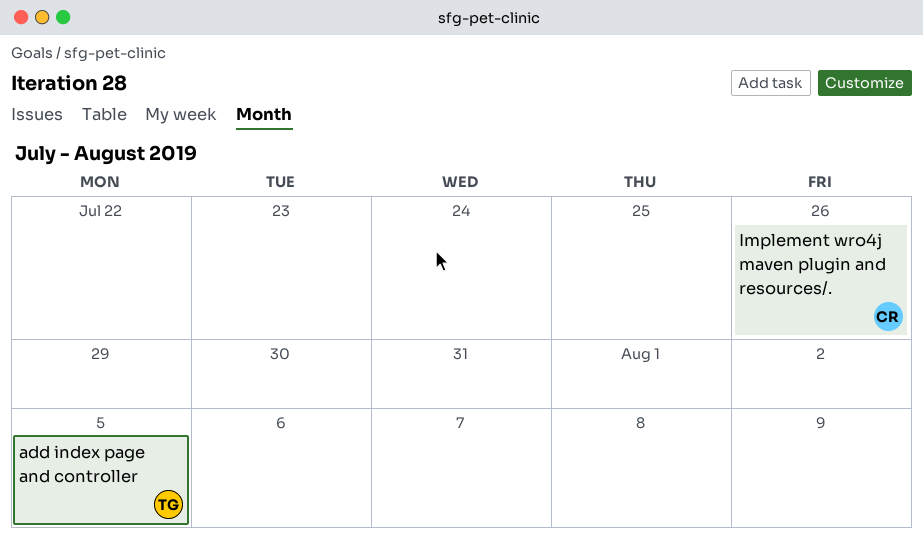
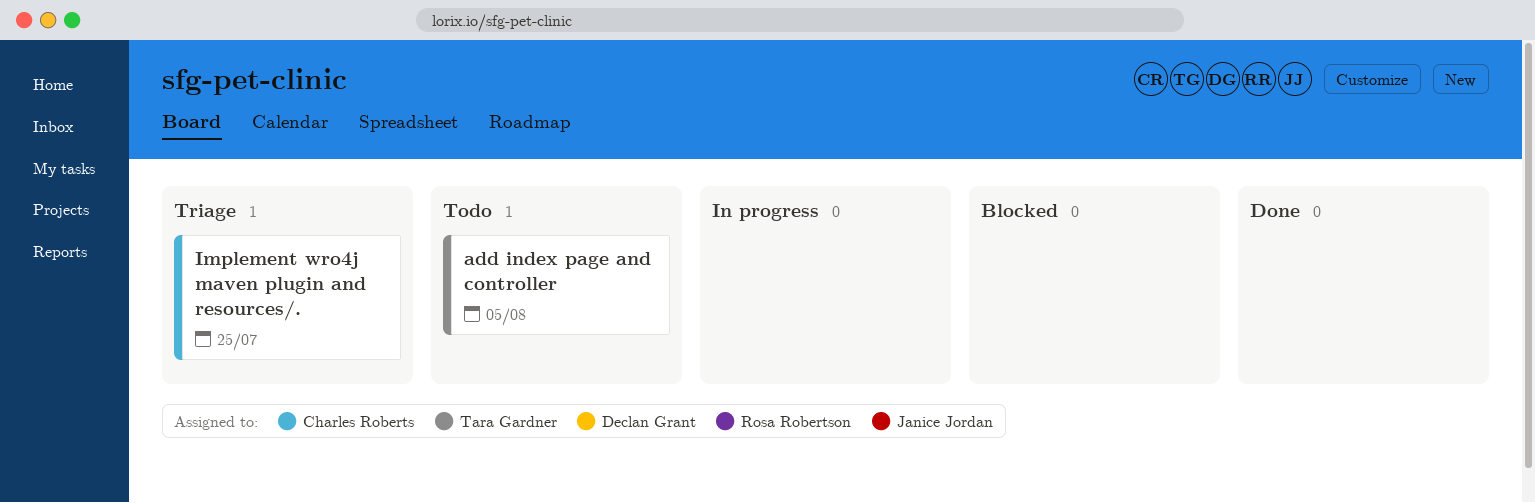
Implement wro4j maven plugin and resources/., due: Jul 26 -> Jul 25

